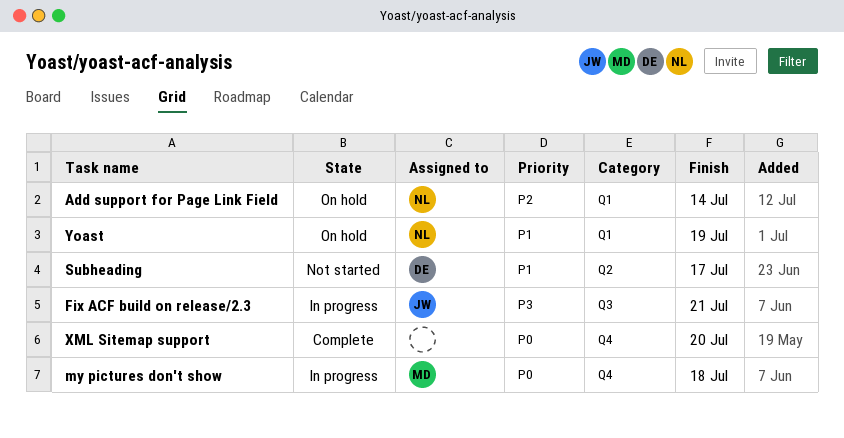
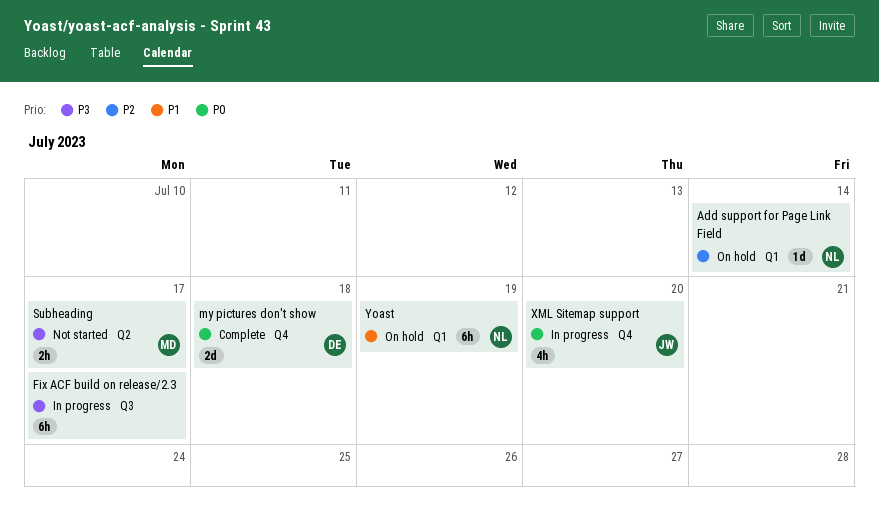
Fix ACF build on release/2.3, owner: JW -> none
Fix ACF build on release/2.3, due: Jul 21 -> Jul 17
my pictures don't show, status: In progress -> Complete
my pictures don't show, owner: MD -> DE
Subheading, owner: DE -> MD
Subheading, priority: P1 -> P3
XML Sitemap support, status: Complete -> In progress
XML Sitemap support, owner: none -> JW

